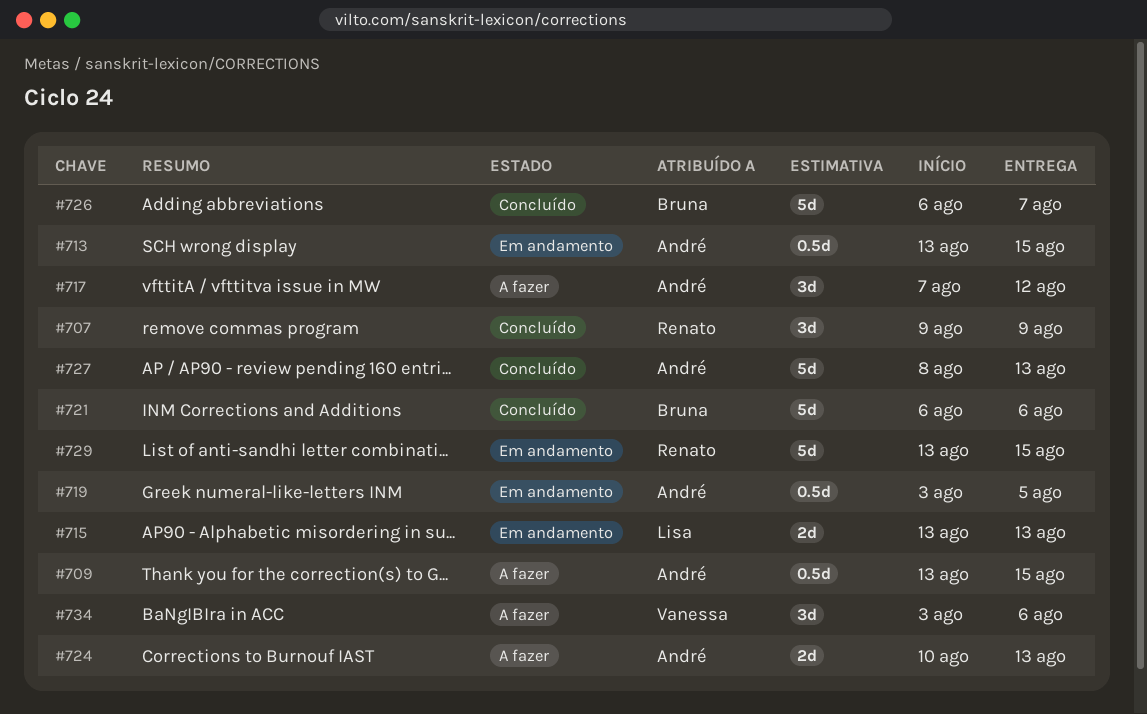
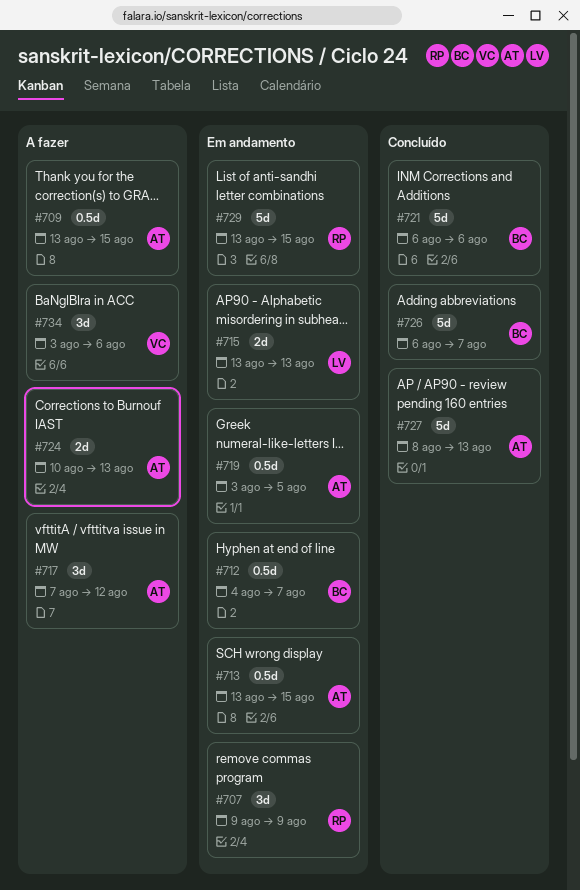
#707, status: Concluído -> Em andamento
#712: none -> present

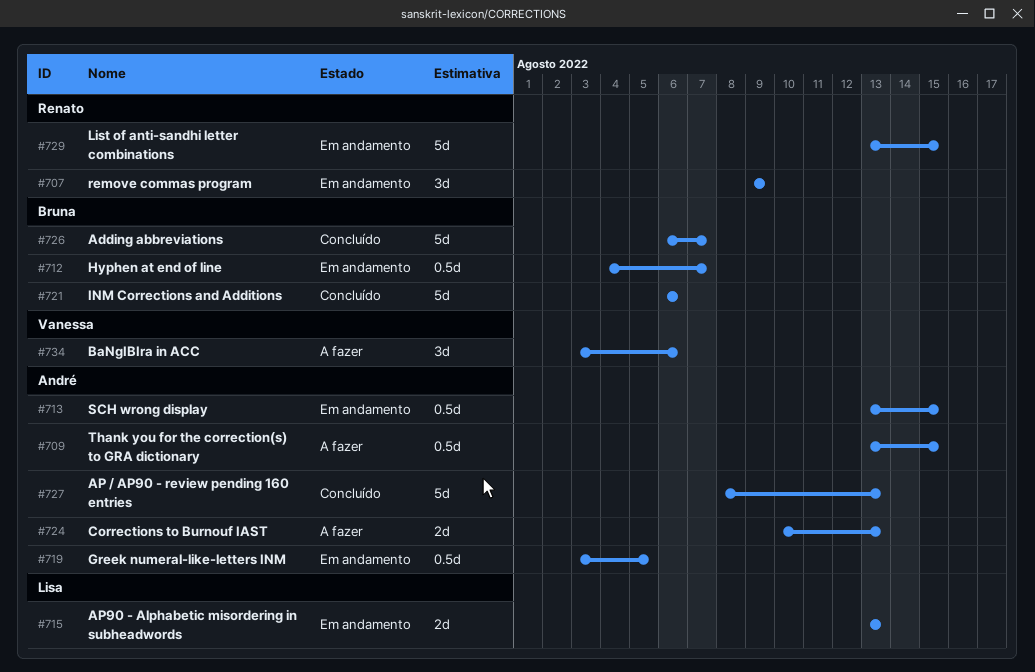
#717: present -> none

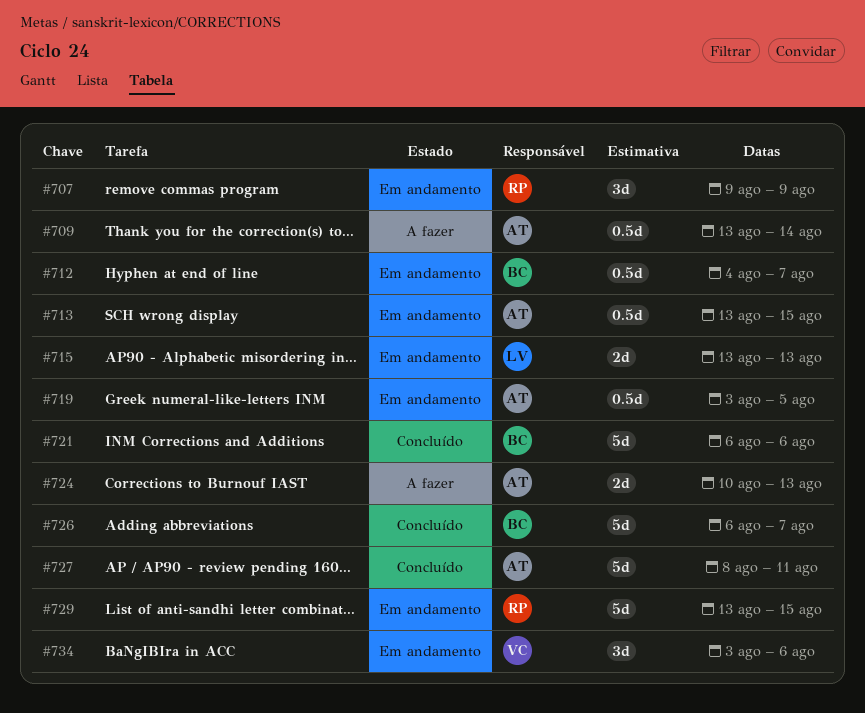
#709, due: Aug 15 -> Aug 14
#727, due: Aug 13 -> Aug 11
#734, status: A fazer -> Em andamento

